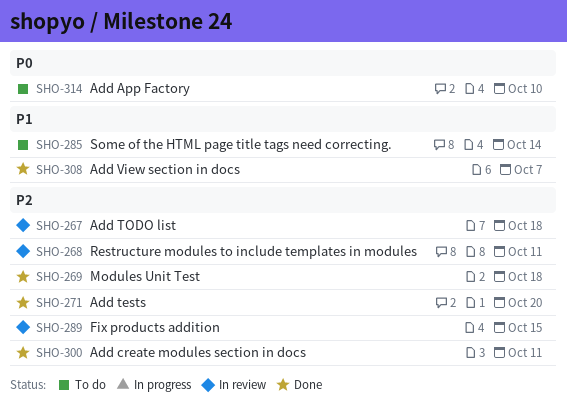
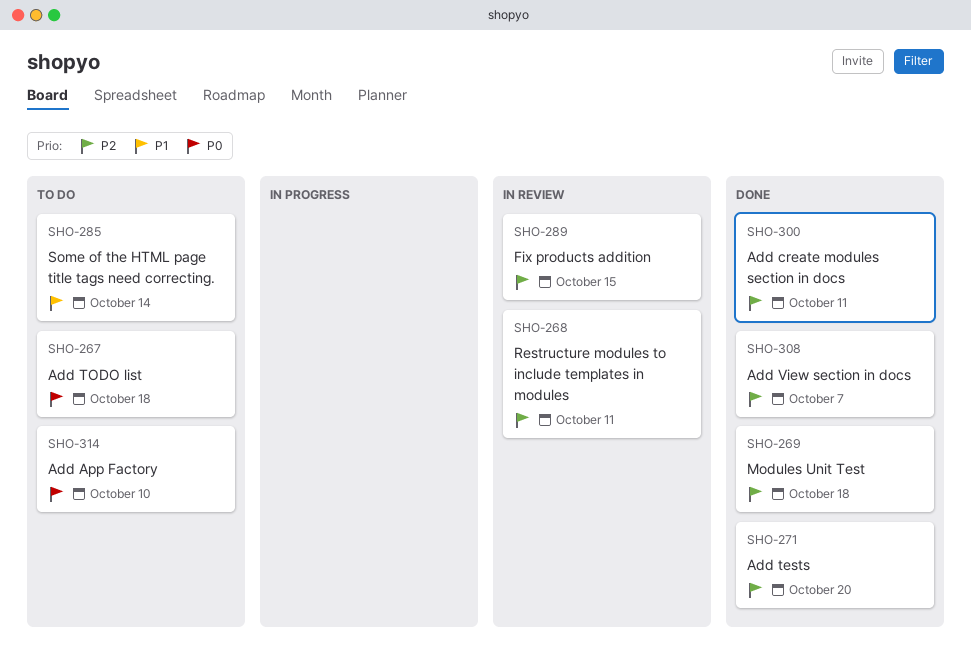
SHO-267, status: In review -> To do
SHO-267, priority: P2 -> P0
SHO-308, priority: P1 -> P2

